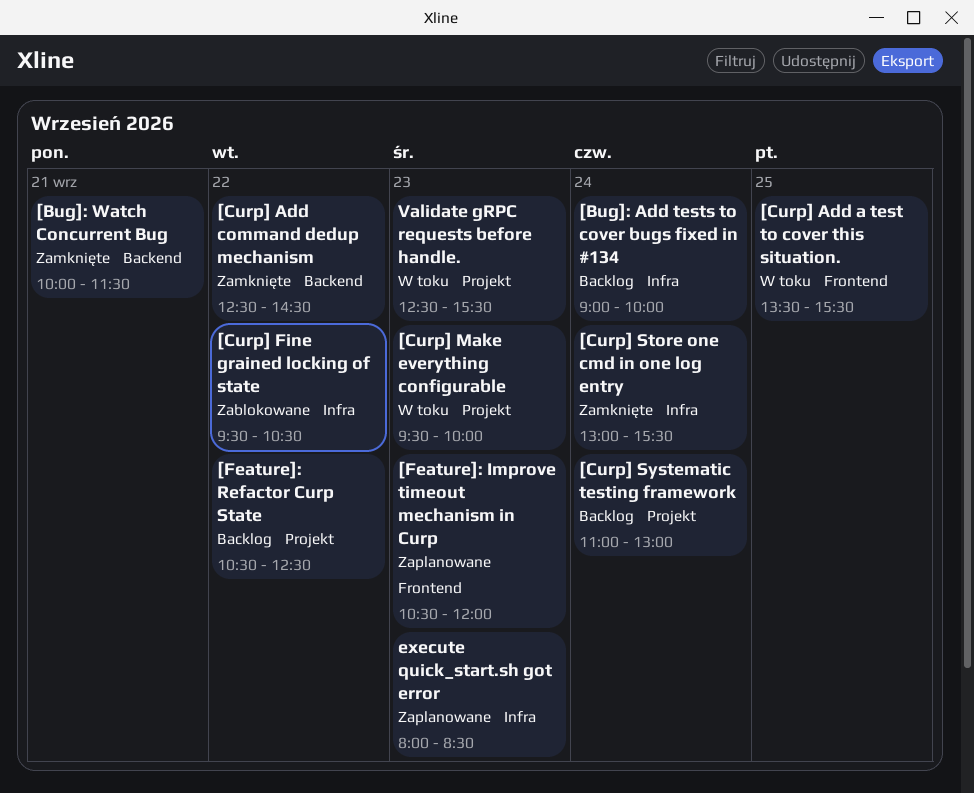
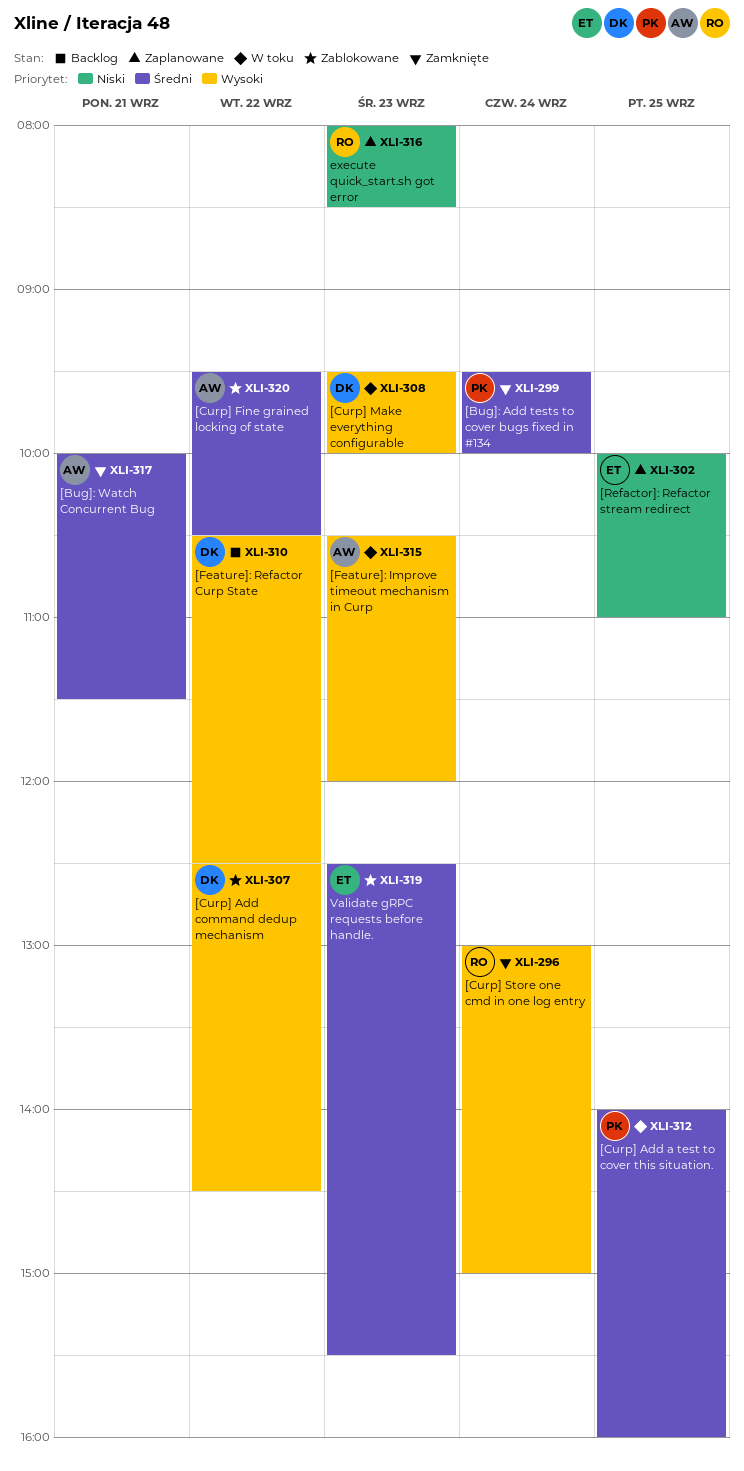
[Bug]: Add tests to cover bugs fixed in #134, status: Backlog -> Zamknięte
[Bug]: Add tests to cover bugs fixed in #134, begins: 09:00 -> 09:30
[Curp] Add a test to cover this situation., begins: 13:30 -> 14:00
[Curp] Add a test to cover this situation., ends: 15:30 -> 16:00
[Curp] Add command dedup mechanism, status: Zamknięte -> Zablokowane
[Curp] Store one cmd in one log entry, ends: 15:30 -> 15:00
[Curp] Systematic testing framework: present -> none
[Feature]: Improve timeout mechanism in Curp, status: Zaplanowane -> W toku
[Refactor]: Refactor stream redirect: none -> present
Validate gRPC requests before handle., status: W toku -> Zablokowane

